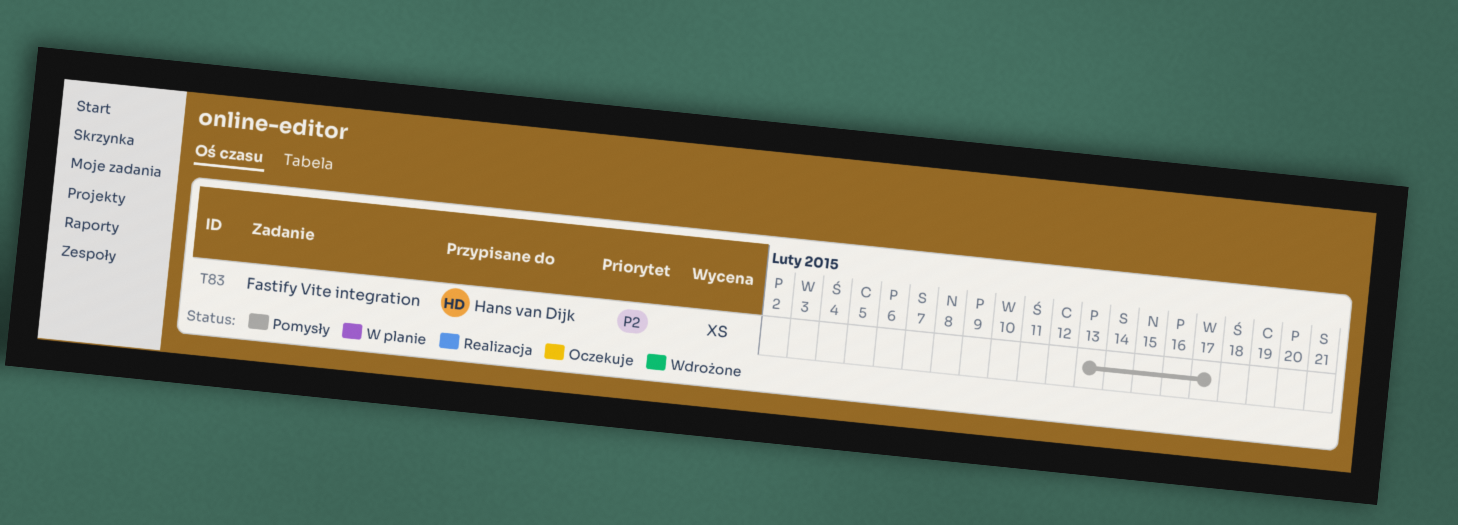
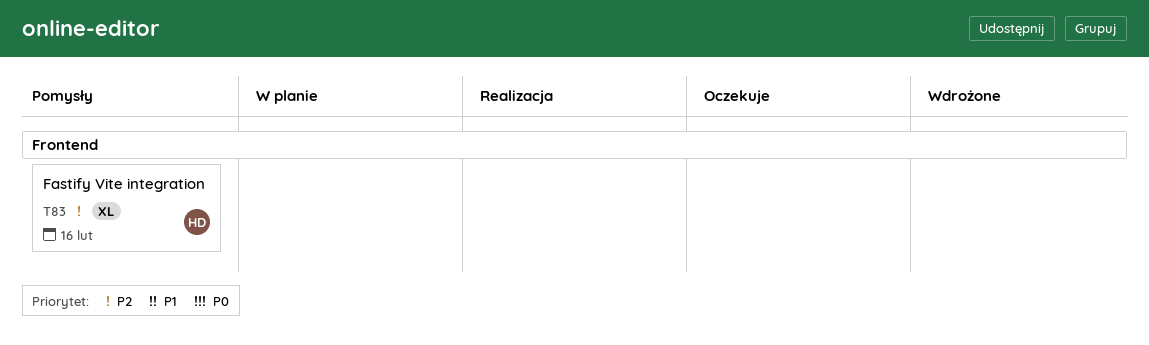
T83, estimate: XS -> XL
T83, due: Feb 17 -> Feb 16

